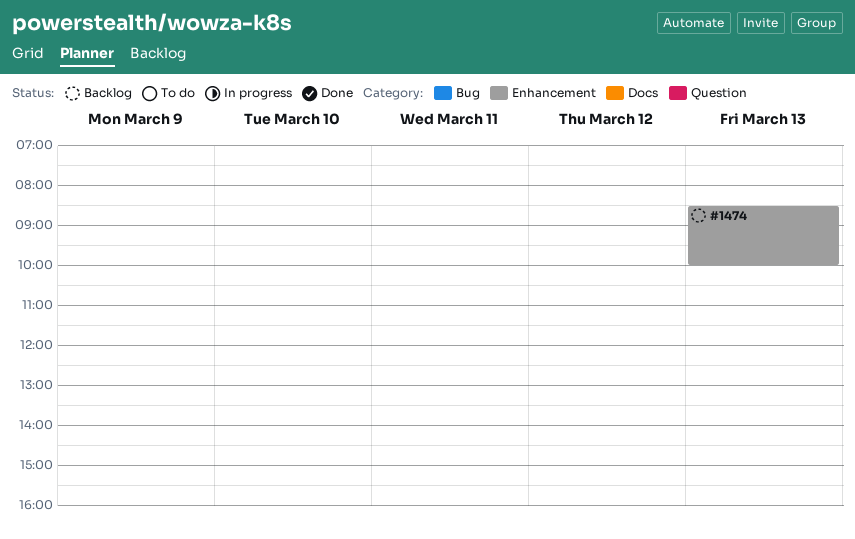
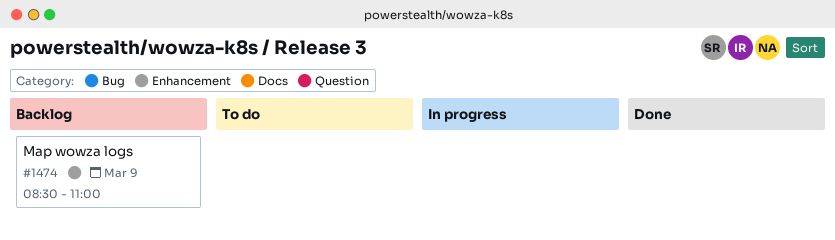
#1474, day: Mar 13 -> Mar 9
#1474, ends: 10:00 -> 11:00

